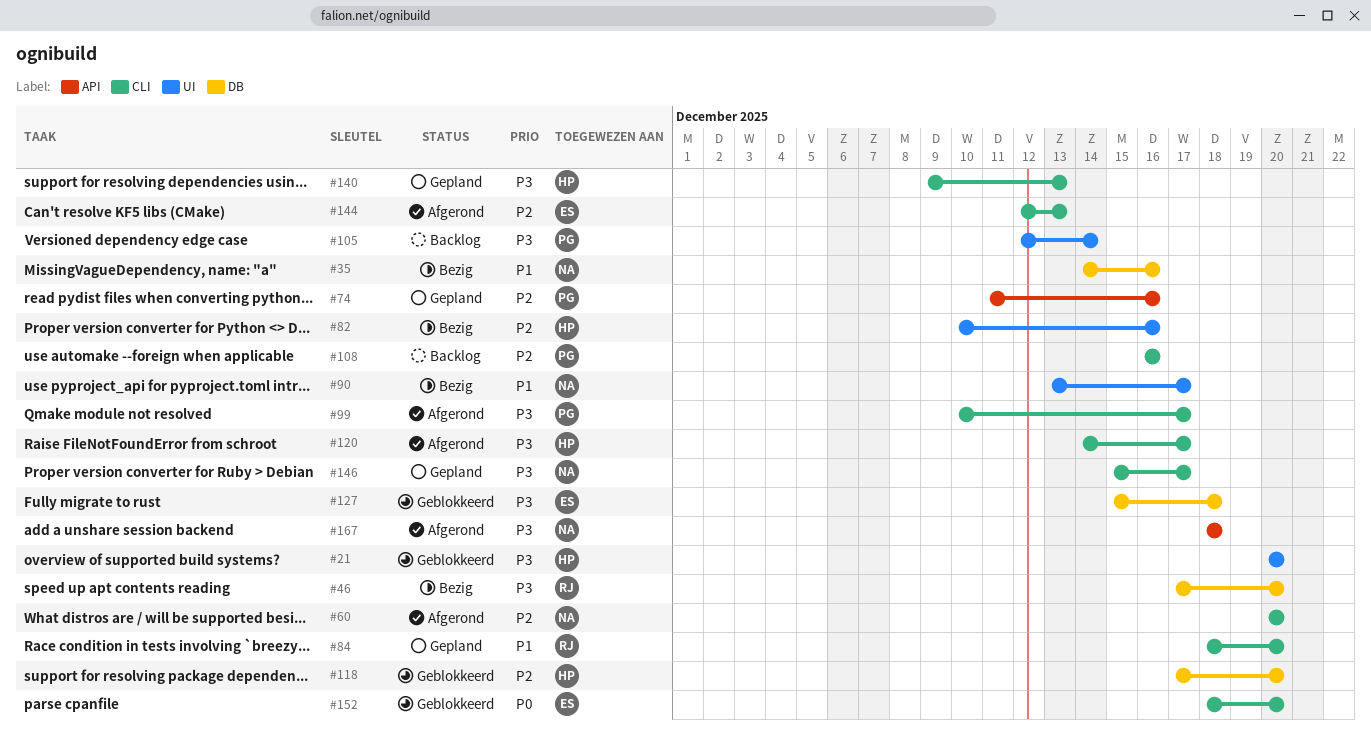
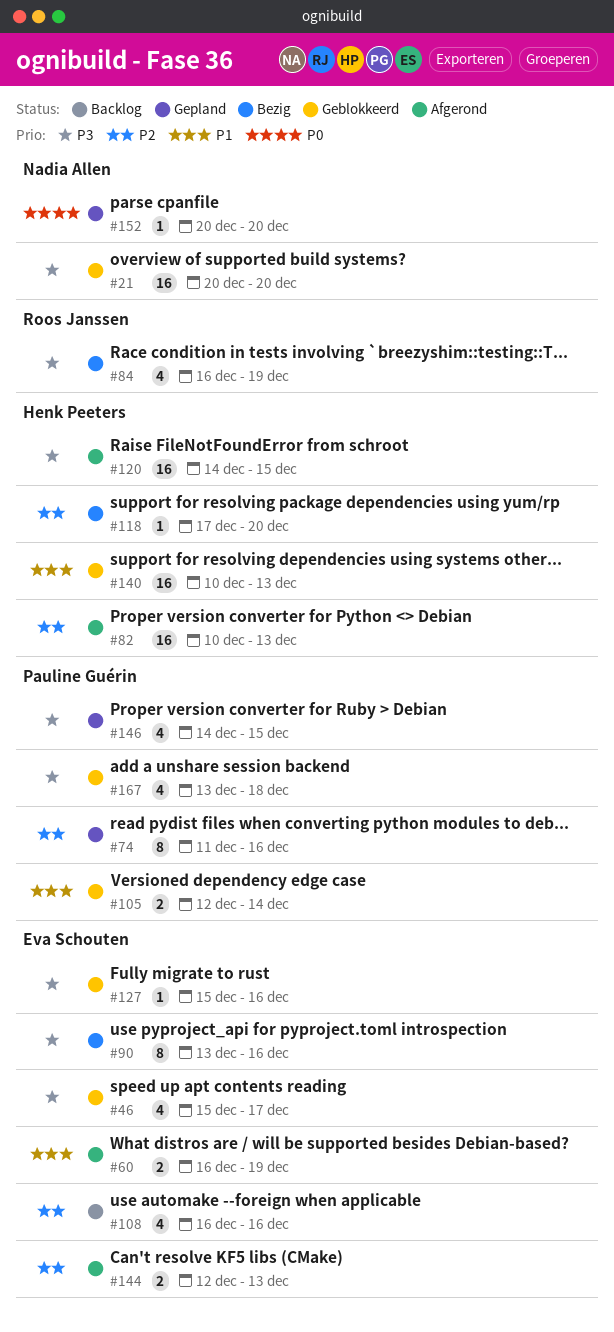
#21, owner: Henk Peeters -> Nadia Allen
#35: present -> none
#46, status: Bezig -> Geblokkeerd
#46, owner: Roos Janssen -> Eva Schouten
#46, start: Dec 17 -> Dec 15
#46, due: Dec 20 -> Dec 17
#60, owner: Nadia Allen -> Eva Schouten
#60, priority: P2 -> P1
#60, start: Dec 20 -> Dec 16
#60, due: Dec 20 -> Dec 19
#82, status: Bezig -> Afgerond
#82, due: Dec 16 -> Dec 13
#84, status: Gepland -> Bezig
#84, priority: P1 -> P3
#84, start: Dec 18 -> Dec 16
#84, due: Dec 20 -> Dec 19
#90, owner: Nadia Allen -> Eva Schouten
#90, priority: P1 -> P3
#90, due: Dec 17 -> Dec 16
#99: present -> none
#105, status: Backlog -> Geblokkeerd
#105, priority: P3 -> P1
#108, owner: Pauline Guérin -> Eva Schouten
#118, status: Geblokkeerd -> Bezig
#120, due: Dec 17 -> Dec 15
#127, due: Dec 18 -> Dec 16
#140, status: Gepland -> Geblokkeerd
#140, priority: P3 -> P1
#140, start: Dec 9 -> Dec 10
#146, owner: Nadia Allen -> Pauline Guérin
#146, start: Dec 15 -> Dec 14
#146, due: Dec 17 -> Dec 15
#152, status: Geblokkeerd -> Gepland
#152, owner: Eva Schouten -> Nadia Allen
#152, start: Dec 18 -> Dec 20
#167, status: Afgerond -> Geblokkeerd
#167, owner: Nadia Allen -> Pauline Guérin
#167, start: Dec 18 -> Dec 13

